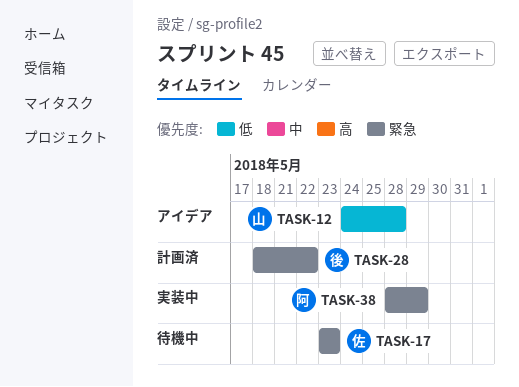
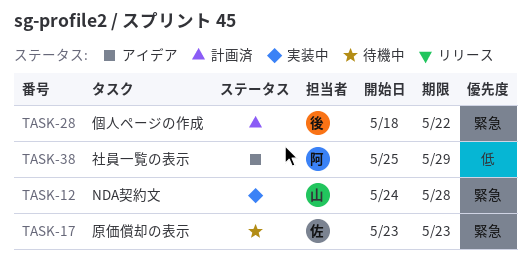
TASK-12, status: アイデア -> 実装中
TASK-12, priority: 低 -> 緊急
TASK-38, status: 実装中 -> アイデア
TASK-38, priority: 緊急 -> 低
TASK-38, start: May 28 -> May 25

